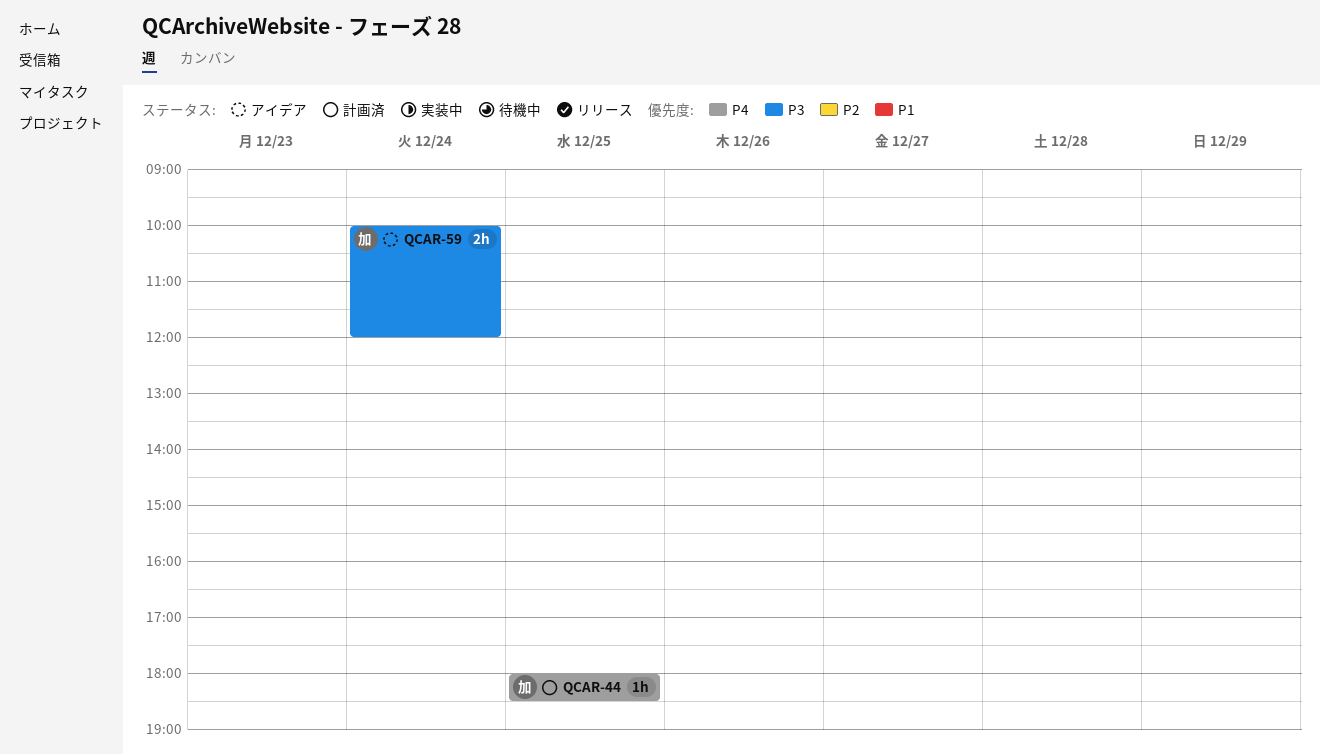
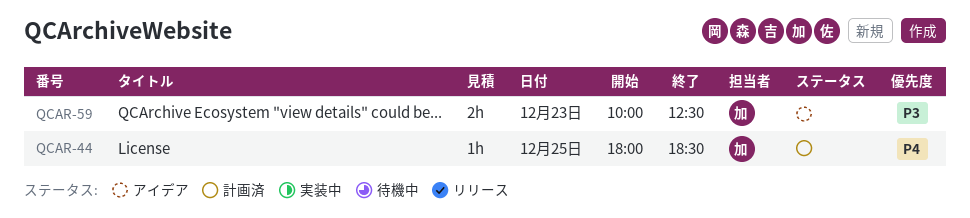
QCAR-59, day: Dec 24 -> Dec 23
QCAR-59, ends: 12:00 -> 12:30

